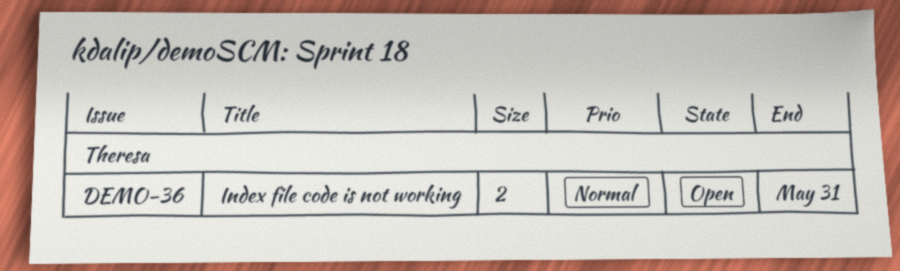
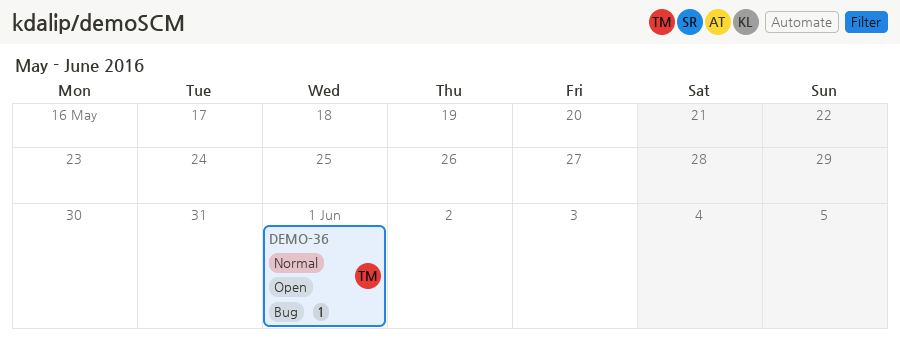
DEMO-36, estimate: 2 -> 1
DEMO-36, due: May 31 -> Jun 1

